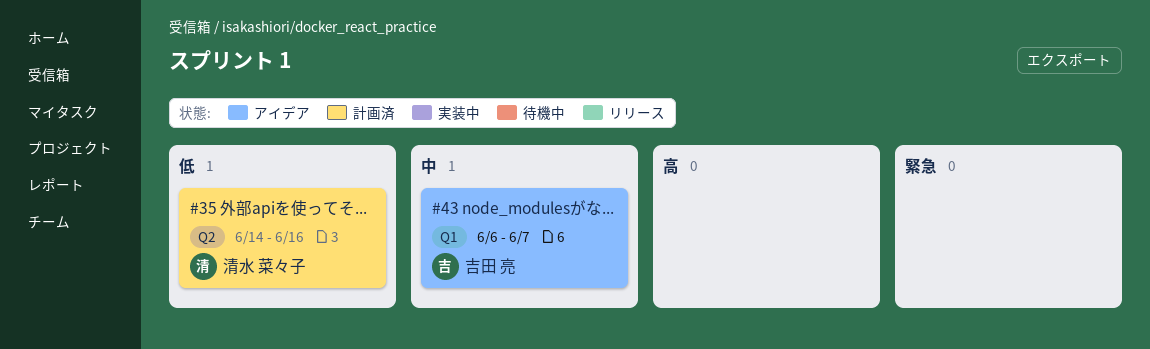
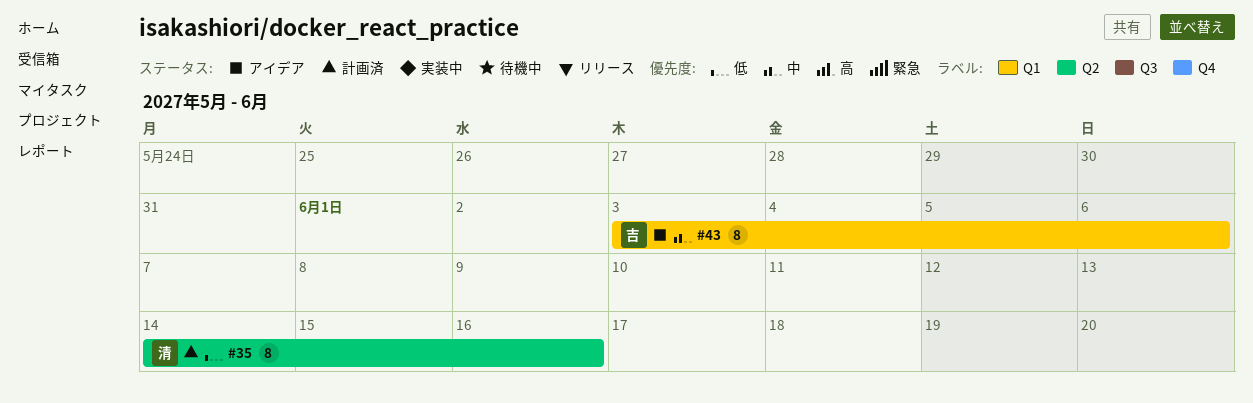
#43, start: Jun 6 -> Jun 3
#43, due: Jun 7 -> Jun 6

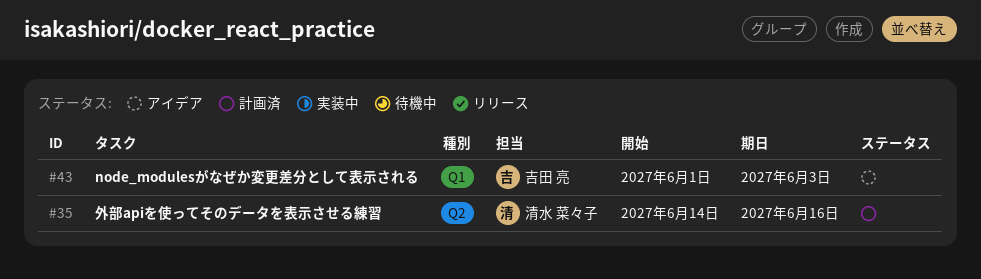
#43, start: Jun 3 -> Jun 1
#43, due: Jun 6 -> Jun 3

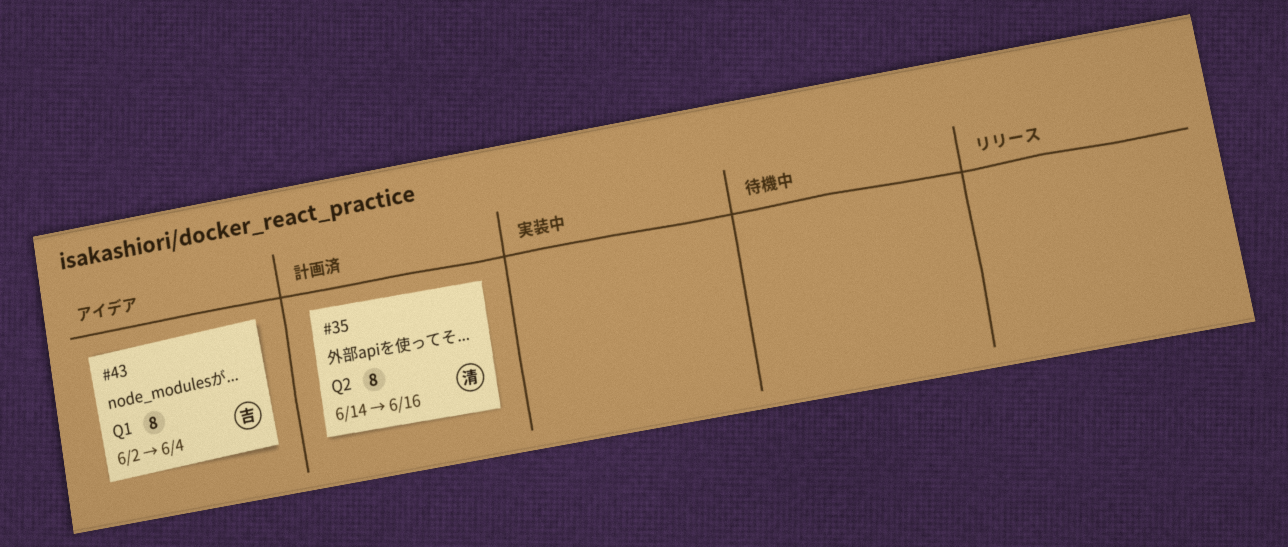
#43, start: Jun 1 -> Jun 2
#43, due: Jun 3 -> Jun 4

